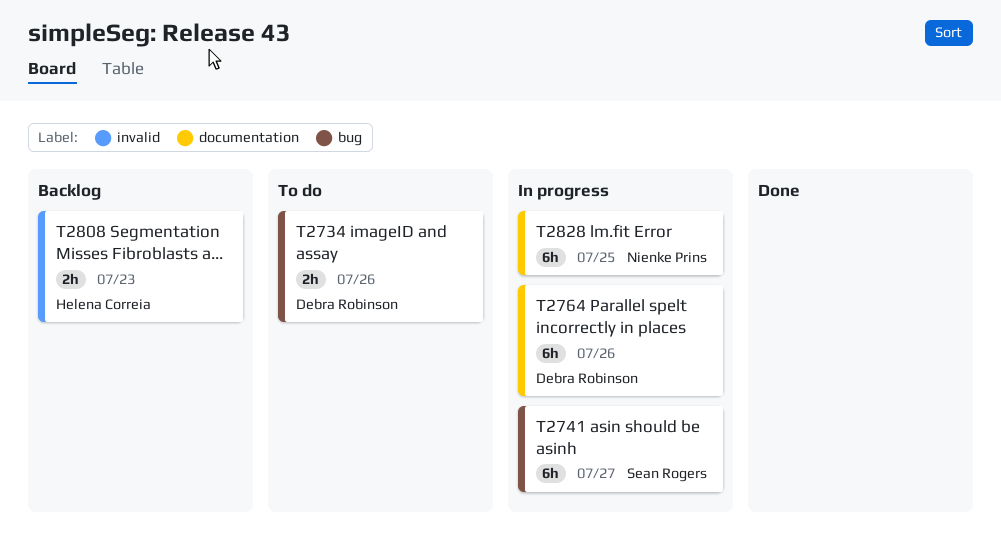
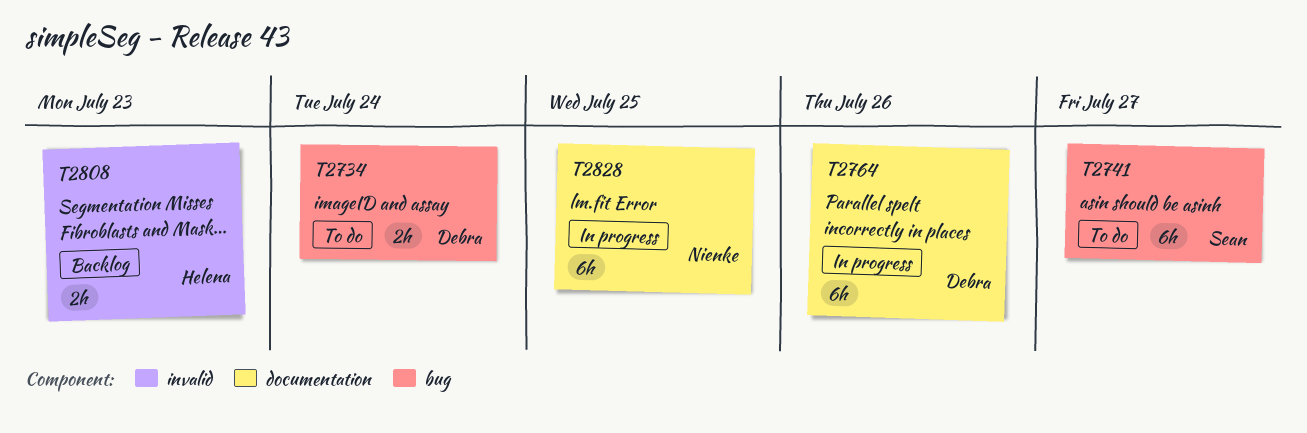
T2734, due: Jul 26 -> Jul 24
T2741, status: In progress -> To do

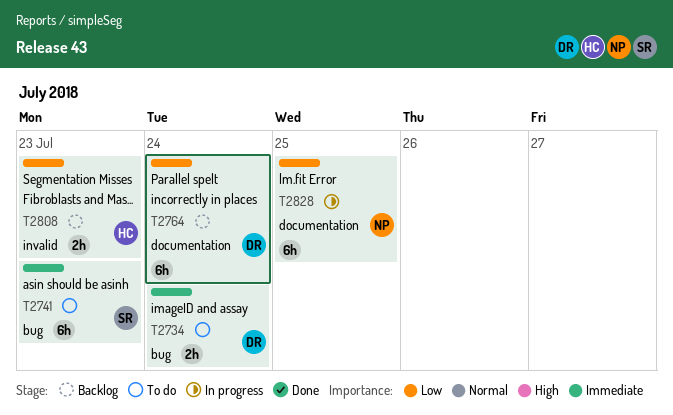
T2741, due: Jul 27 -> Jul 23
T2764, status: In progress -> Backlog
T2764, due: Jul 26 -> Jul 24

